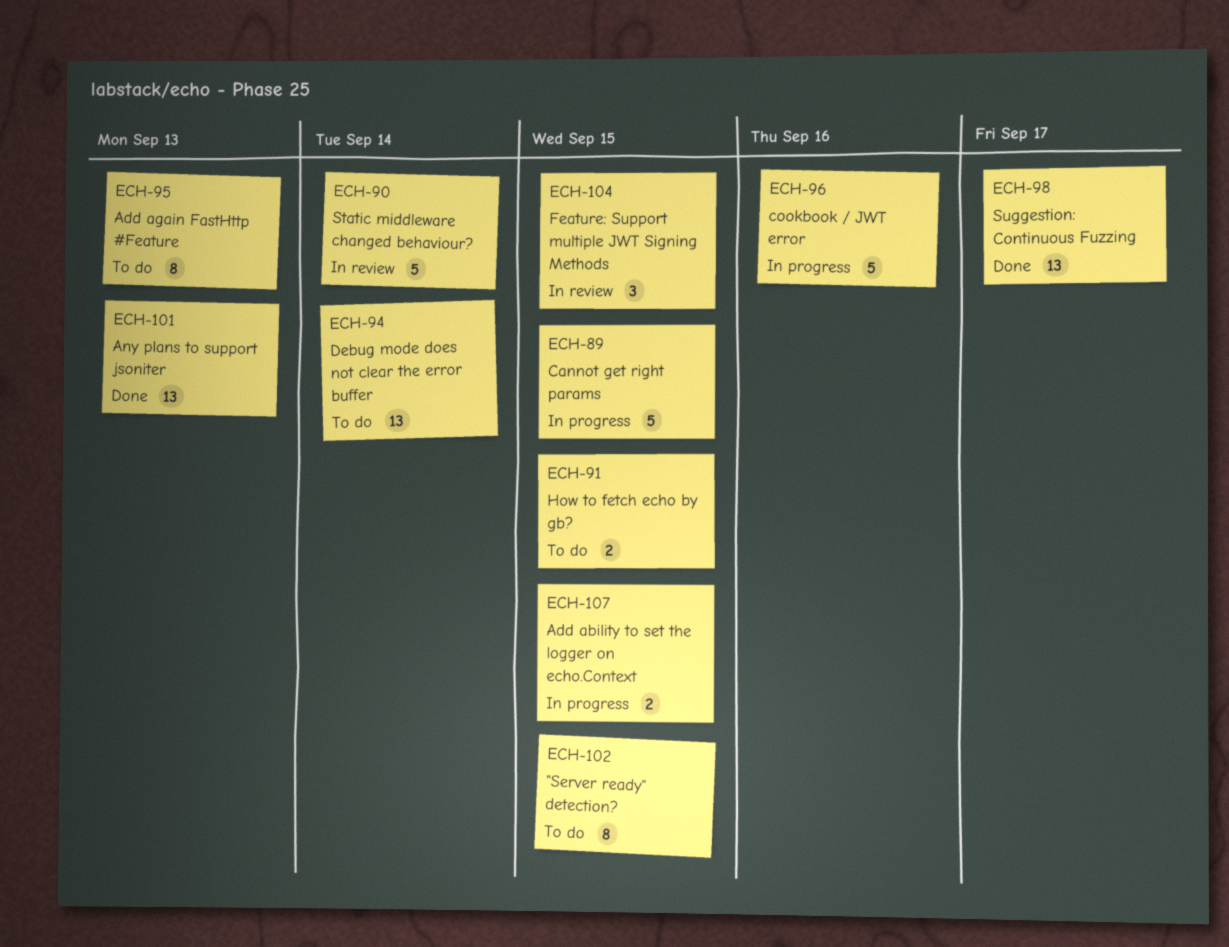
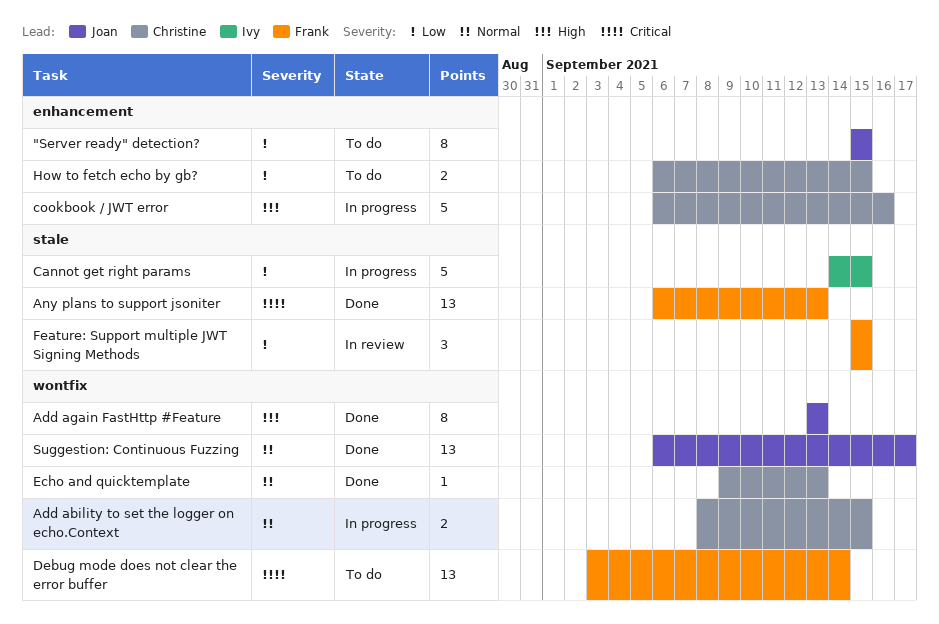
Add again FastHttp #Feature, status: To do -> Done
Echo and quicktemplate: none -> present
Static middleware changed behaviour?: present -> none

